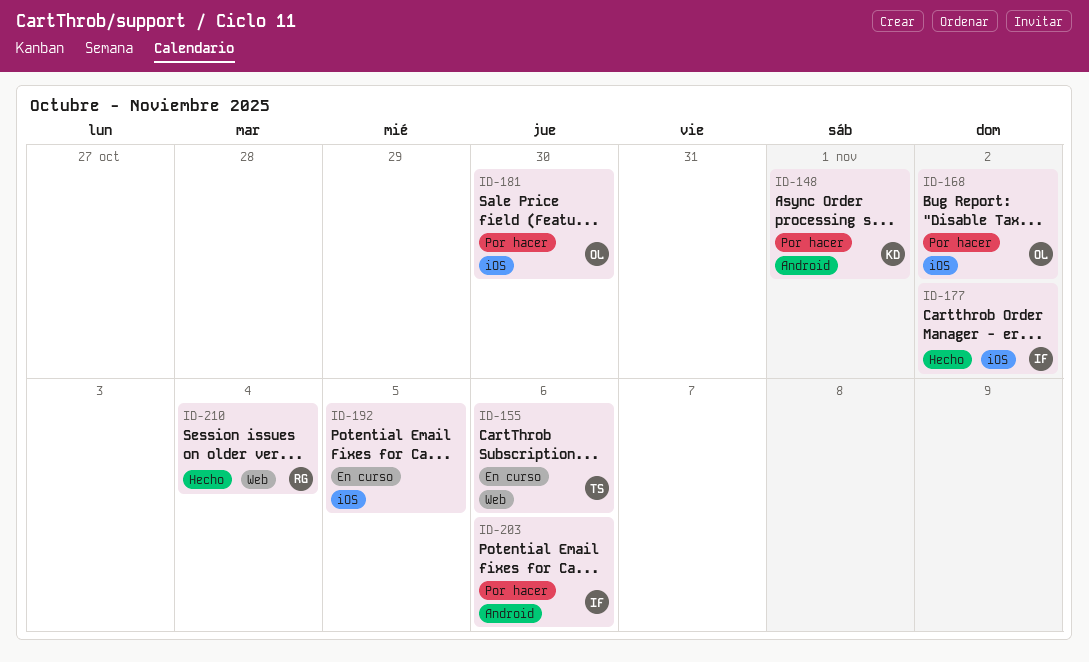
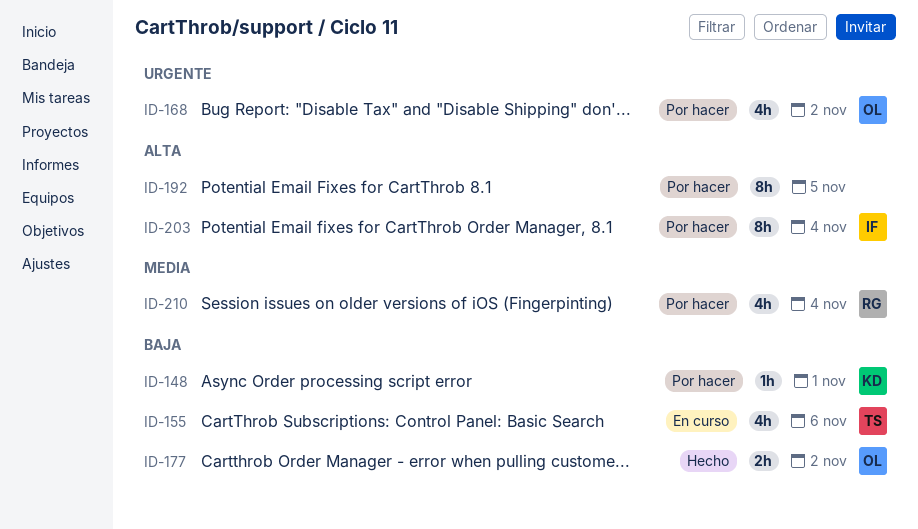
ID-177, owner: IF -> OL
ID-181: present -> none
ID-192, status: En curso -> Por hacer
ID-203, due: Nov 6 -> Nov 4
ID-210, status: Hecho -> Por hacer

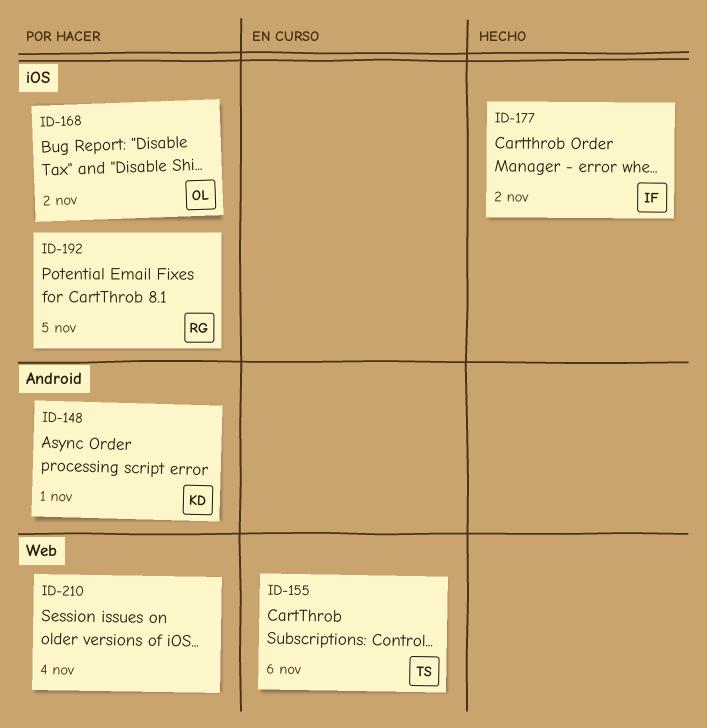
ID-177, owner: OL -> IF
ID-192, owner: none -> RG
ID-203: present -> none
ID-210, owner: RG -> none

